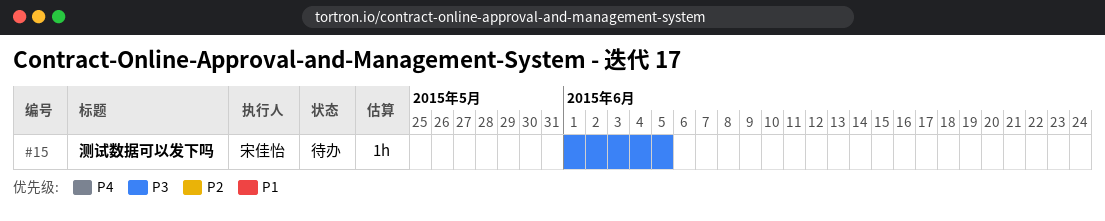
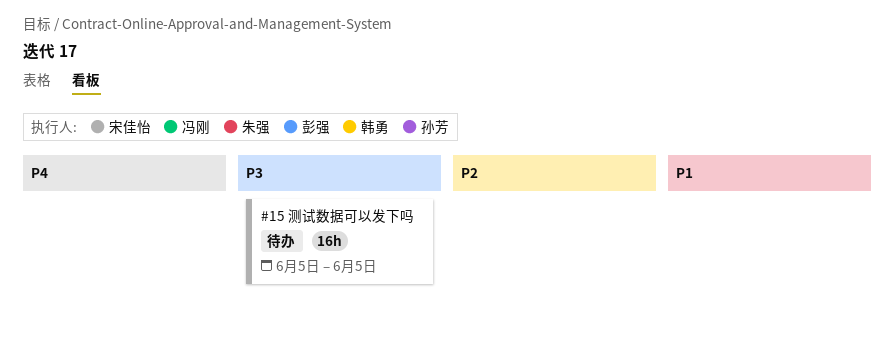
#15, estimate: 1h -> 16h
#15, start: Jun 1 -> Jun 5

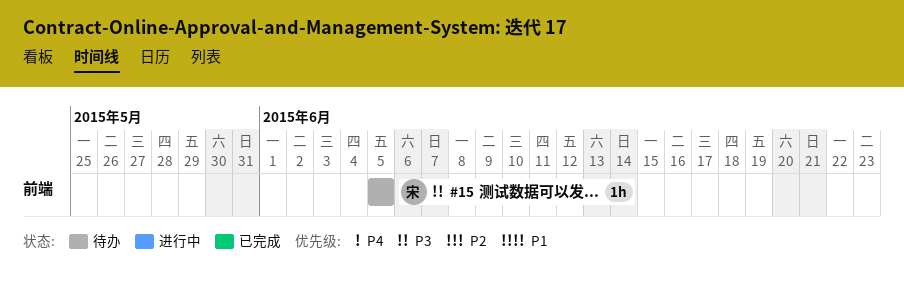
#15, estimate: 16h -> 1h

